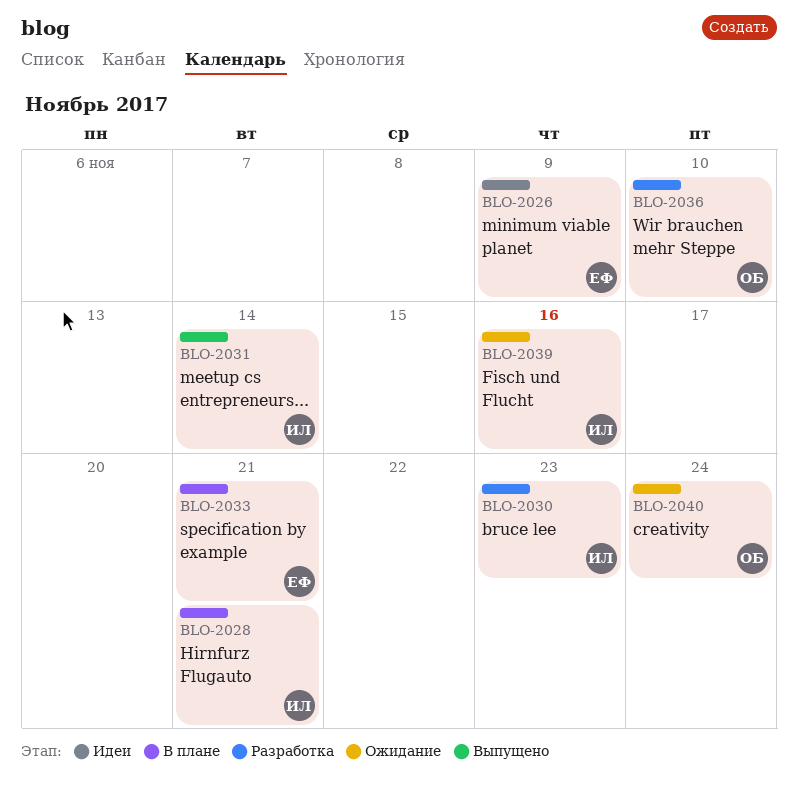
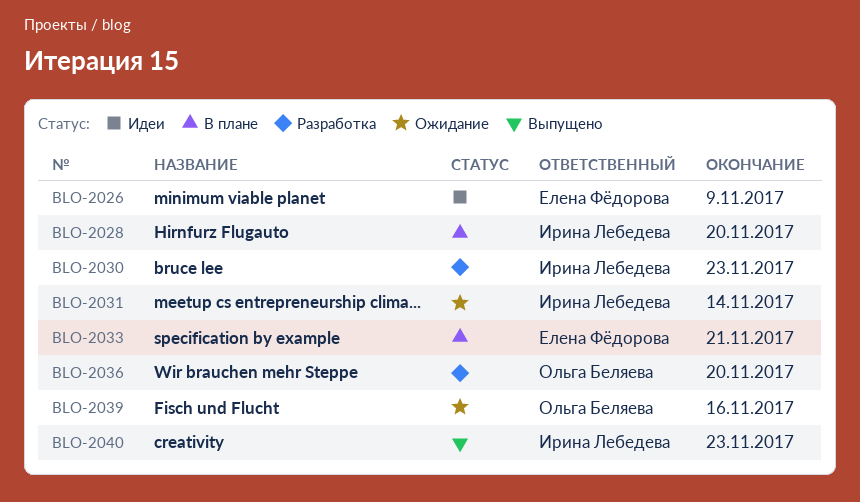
BLO-2028, due: Nov 21 -> Nov 20
BLO-2031, status: Выпущено -> Ожидание
BLO-2036, due: Nov 10 -> Nov 20
BLO-2039, owner: Ирина Лебедева -> Ольга Беляева
BLO-2040, status: Ожидание -> Выпущено
BLO-2040, owner: Ольга Беляева -> Ирина Лебедева
BLO-2040, due: Nov 24 -> Nov 23

